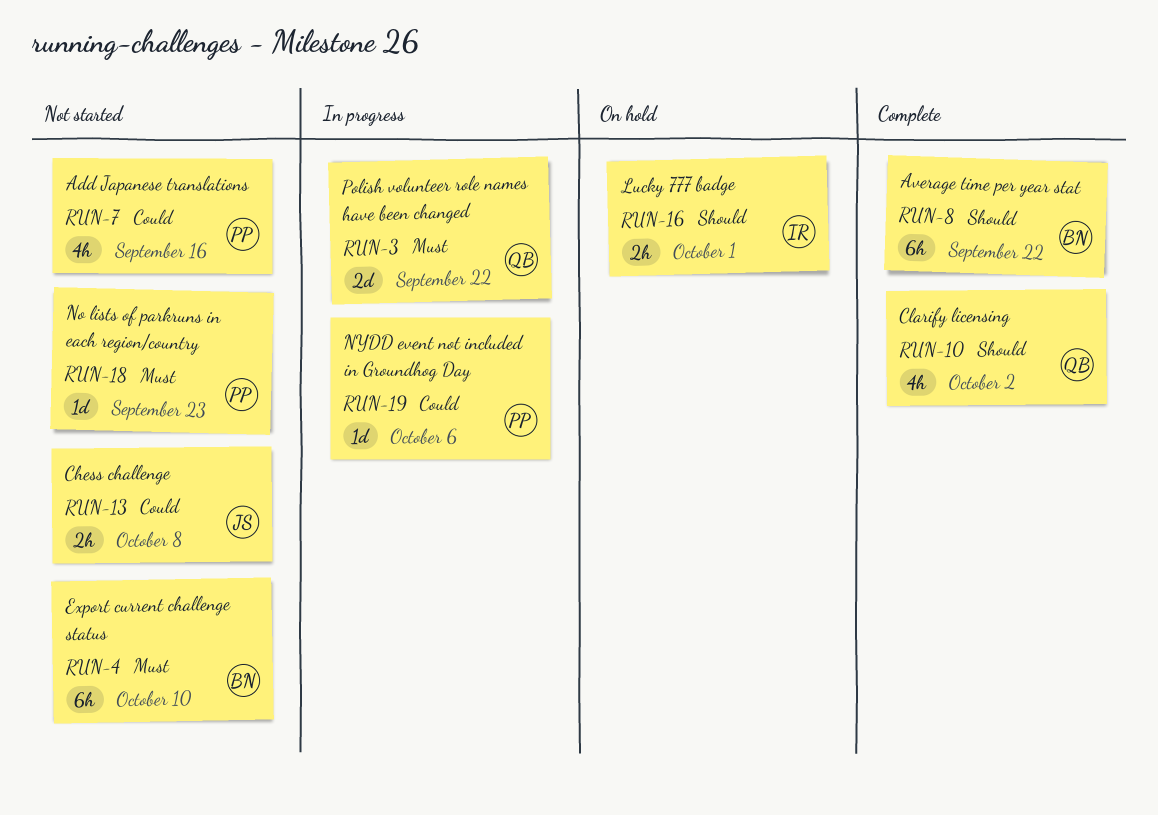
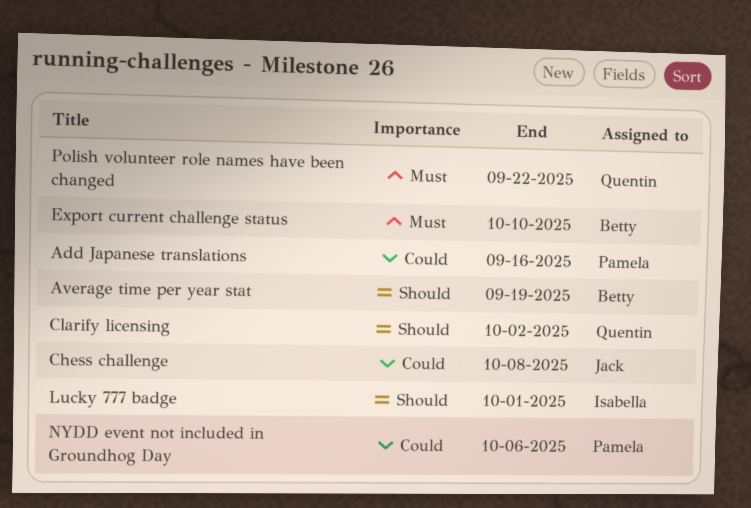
Average time per year stat, due: Sep 22 -> Sep 19
No lists of parkruns in each region/country: present -> none

